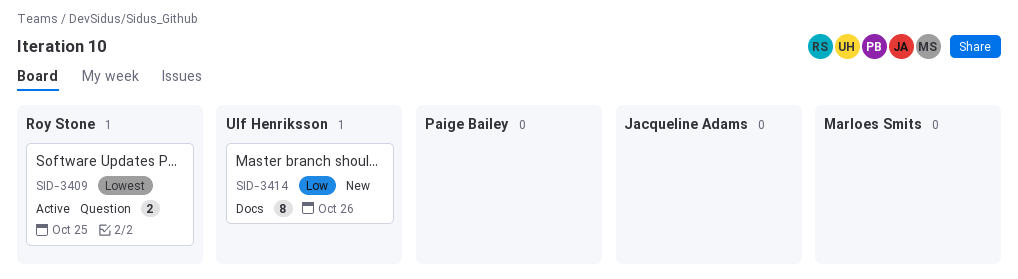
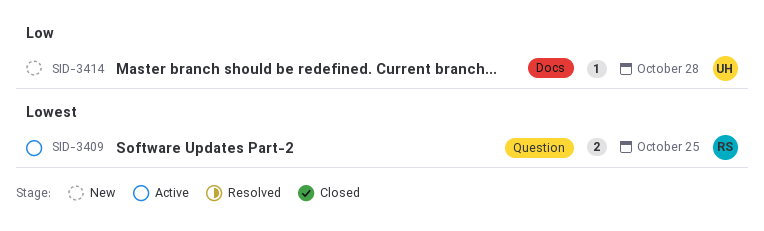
SID-3414, estimate: 8 -> 1
SID-3414, due: Oct 26 -> Oct 28

